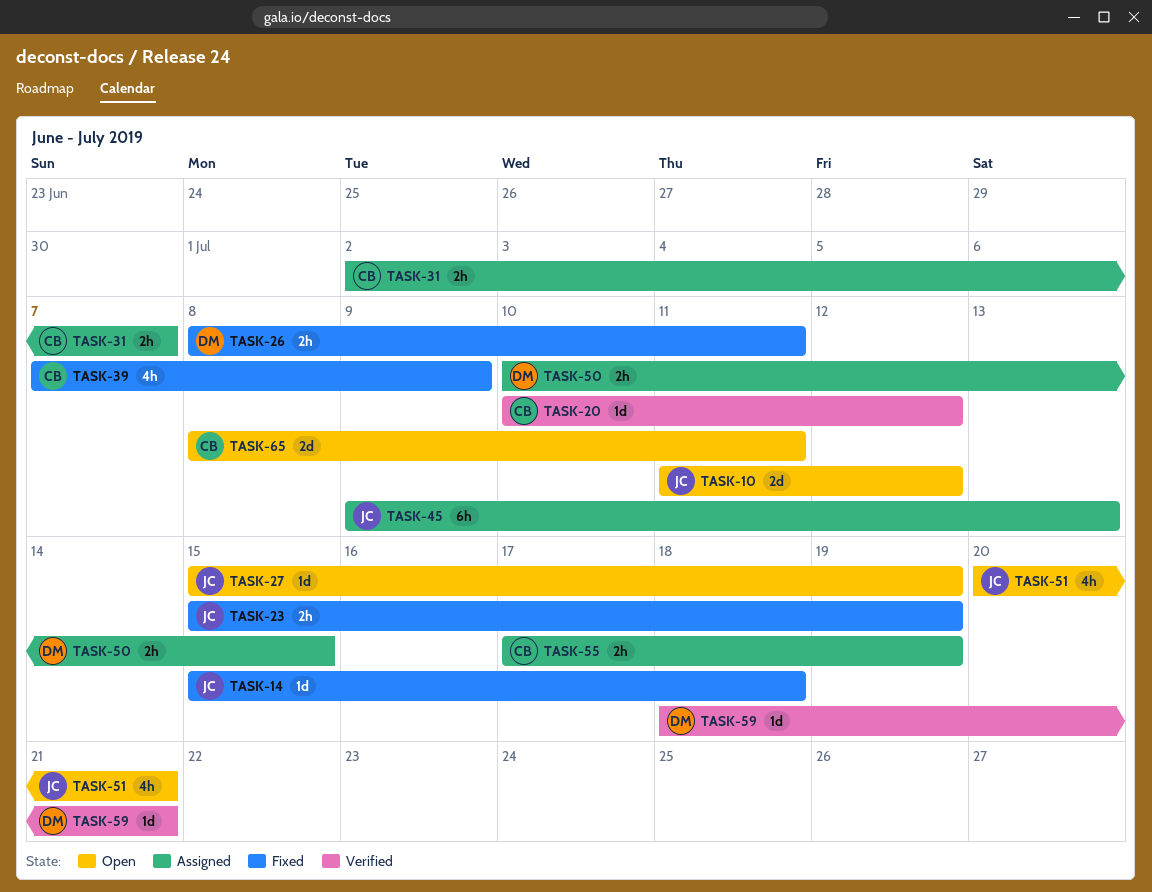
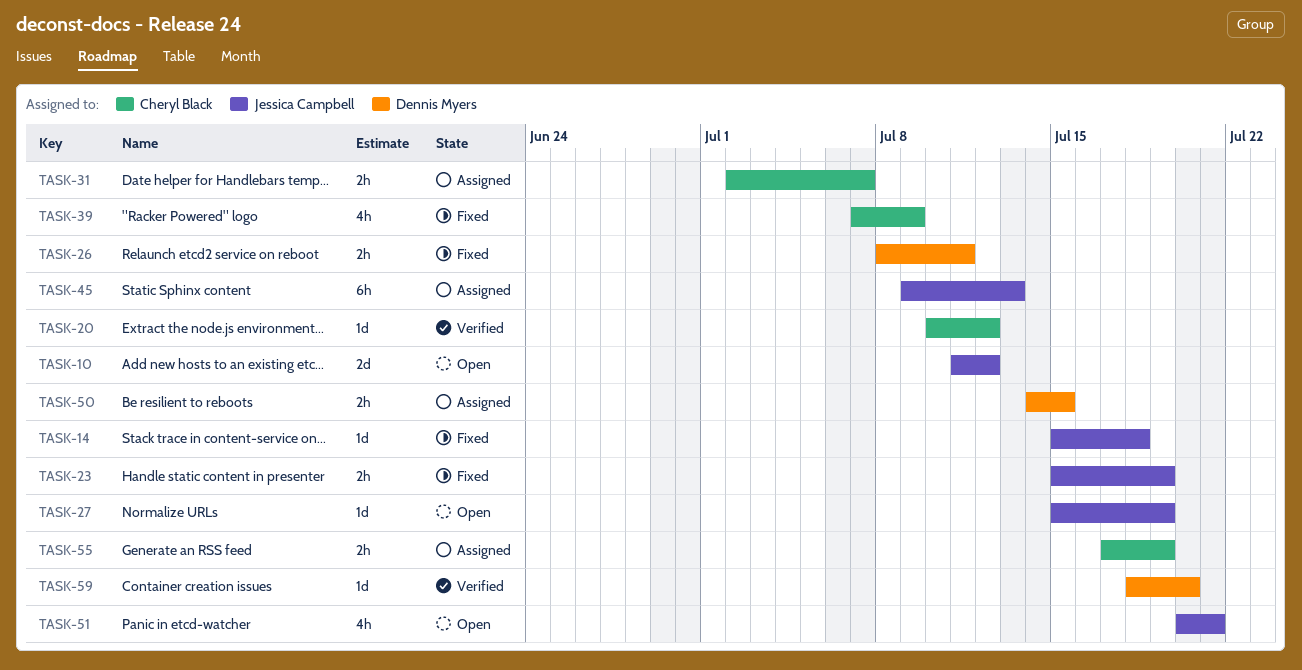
TASK-50, start: Jul 10 -> Jul 14
TASK-59, due: Jul 21 -> Jul 20
TASK-65: present -> none

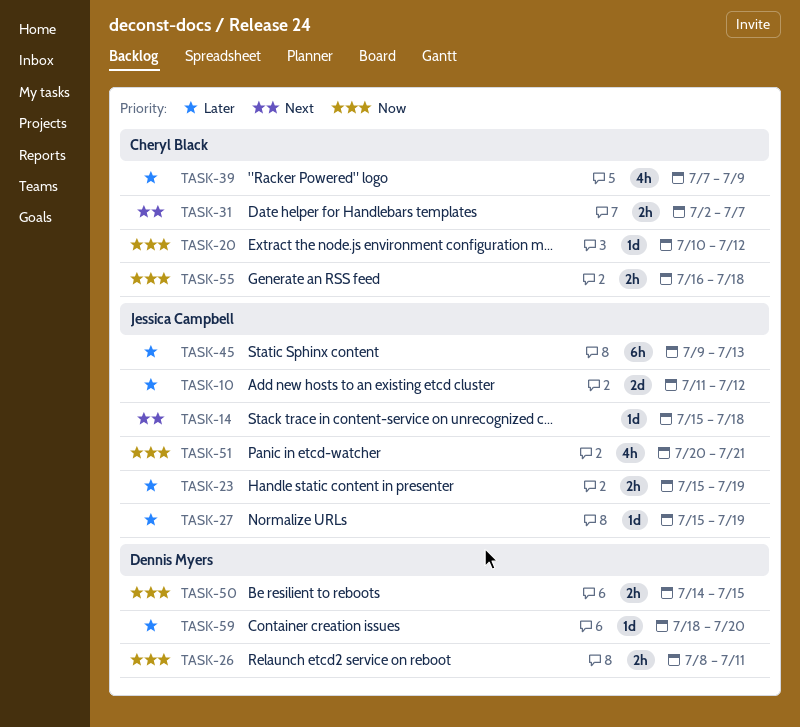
TASK-55, start: Jul 17 -> Jul 16
TASK-55, due: Jul 19 -> Jul 18

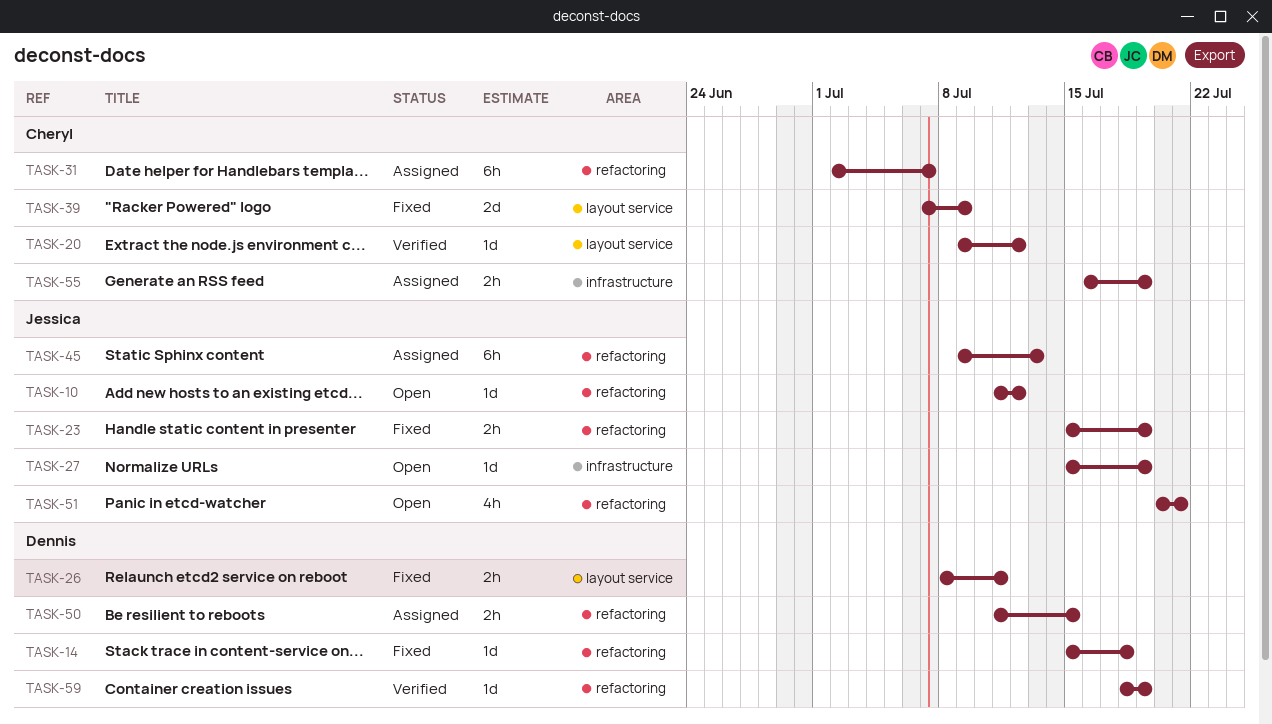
TASK-10, estimate: 2d -> 1d
TASK-14, owner: Jessica Campbell -> Dennis Myers
TASK-20, start: Jul 10 -> Jul 9
TASK-31, estimate: 2h -> 6h
TASK-39, estimate: 4h -> 2d
TASK-50, start: Jul 14 -> Jul 11
TASK-55, due: Jul 18 -> Jul 19
TASK-59, due: Jul 20 -> Jul 19

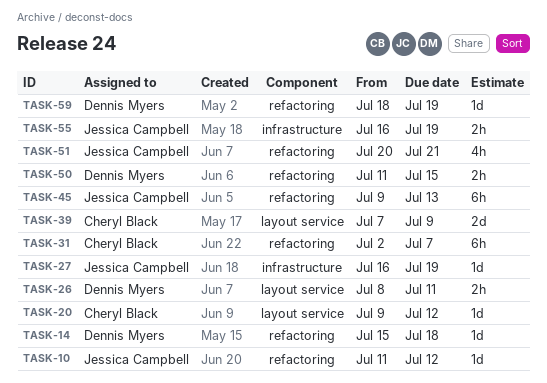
TASK-23: present -> none
TASK-27, start: Jul 15 -> Jul 16
TASK-55, owner: Cheryl Black -> Jessica Campbell

